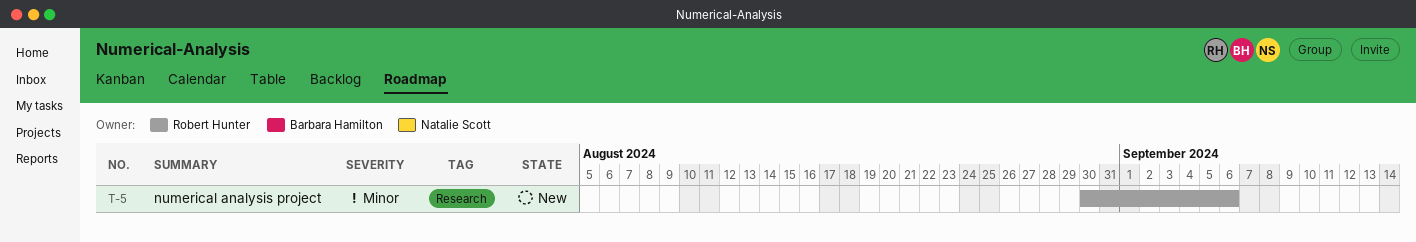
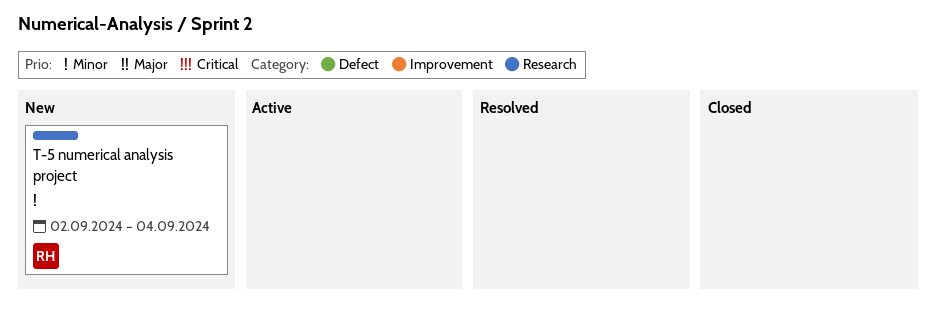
T-5, start: Aug 30 -> Sep 2
T-5, due: Sep 6 -> Sep 4

